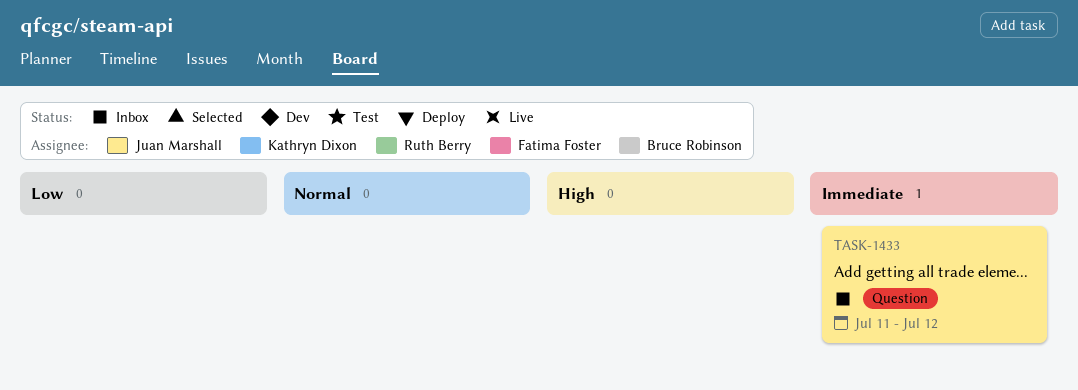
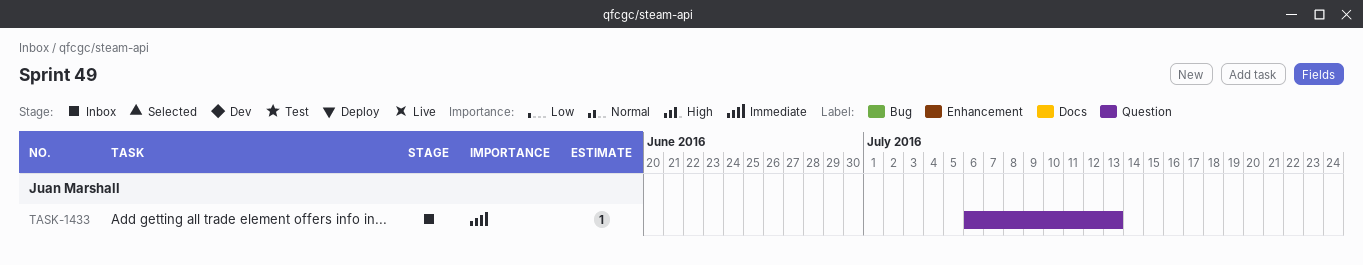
TASK-1433, start: Jul 11 -> Jul 6
TASK-1433, due: Jul 12 -> Jul 13

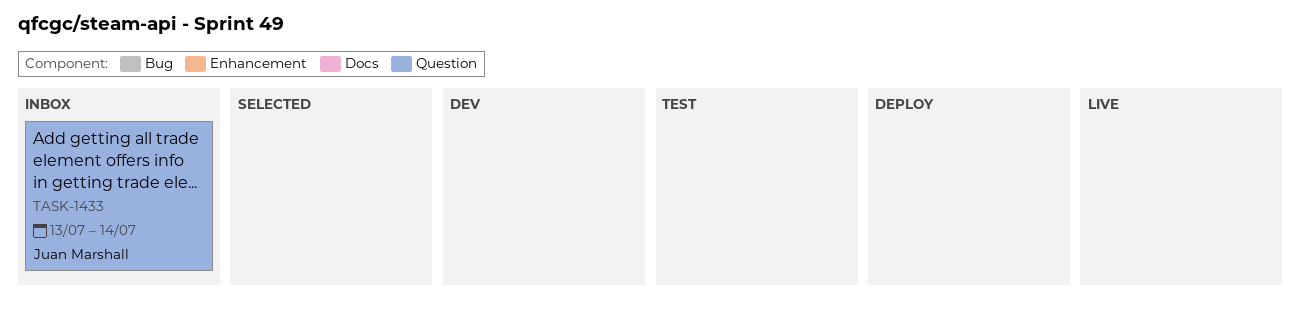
TASK-1433, start: Jul 6 -> Jul 13
TASK-1433, due: Jul 13 -> Jul 14

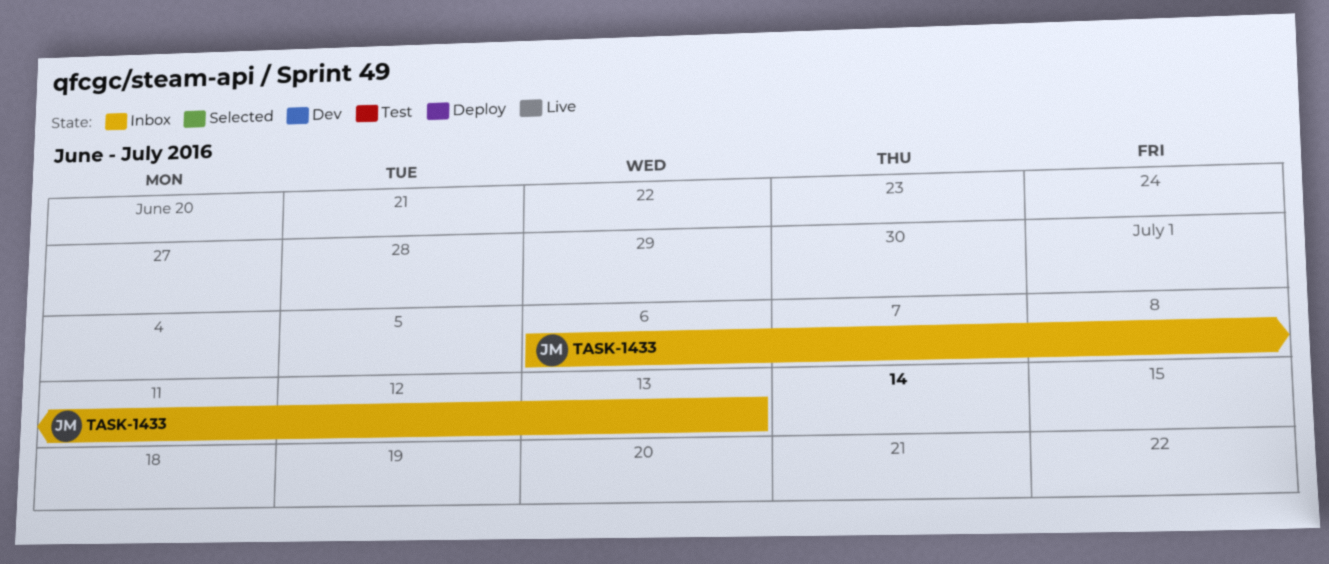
TASK-1433, start: Jul 13 -> Jul 6
TASK-1433, due: Jul 14 -> Jul 13

